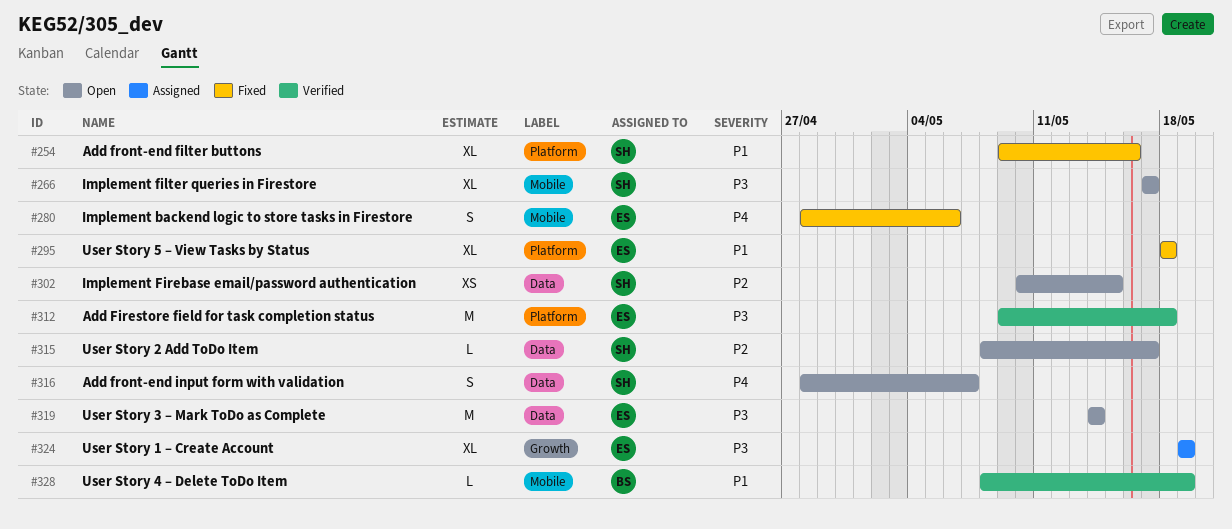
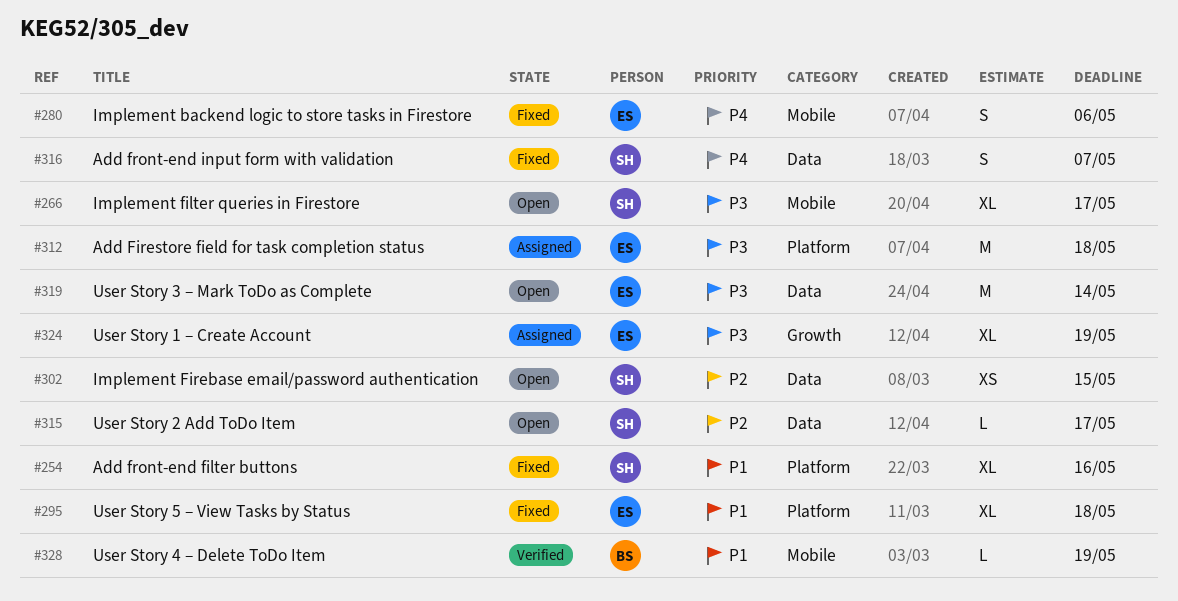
#312, status: Verified -> Assigned
#316, status: Open -> Fixed

